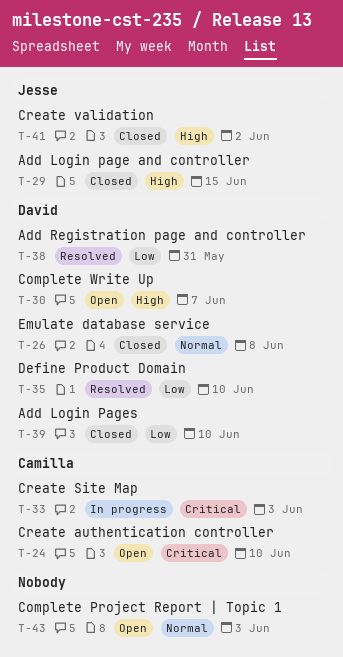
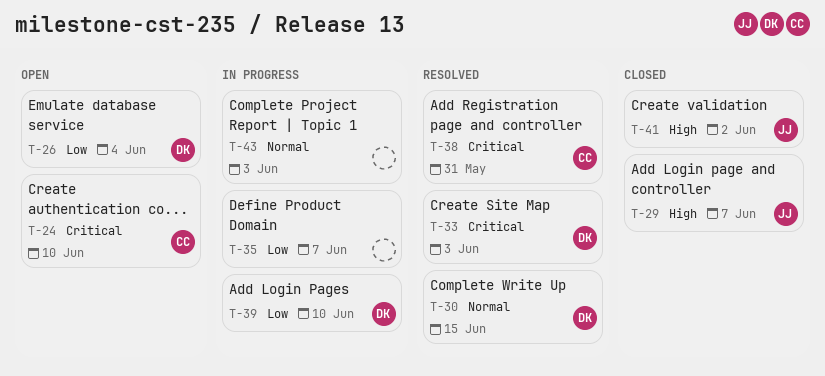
T-26, status: Closed -> Open
T-26, priority: Normal -> Low
T-26, due: Jun 8 -> Jun 4
T-29, due: Jun 15 -> Jun 7
T-30, status: Open -> Resolved
T-30, priority: High -> Normal
T-30, due: Jun 7 -> Jun 15
T-33, status: In progress -> Resolved
T-33, owner: Camilla -> David
T-35, status: Resolved -> In progress
T-35, owner: David -> none
T-35, due: Jun 10 -> Jun 7
T-38, owner: David -> Camilla
T-38, priority: Low -> Critical
T-39, status: Closed -> In progress
T-43, status: Open -> In progress

